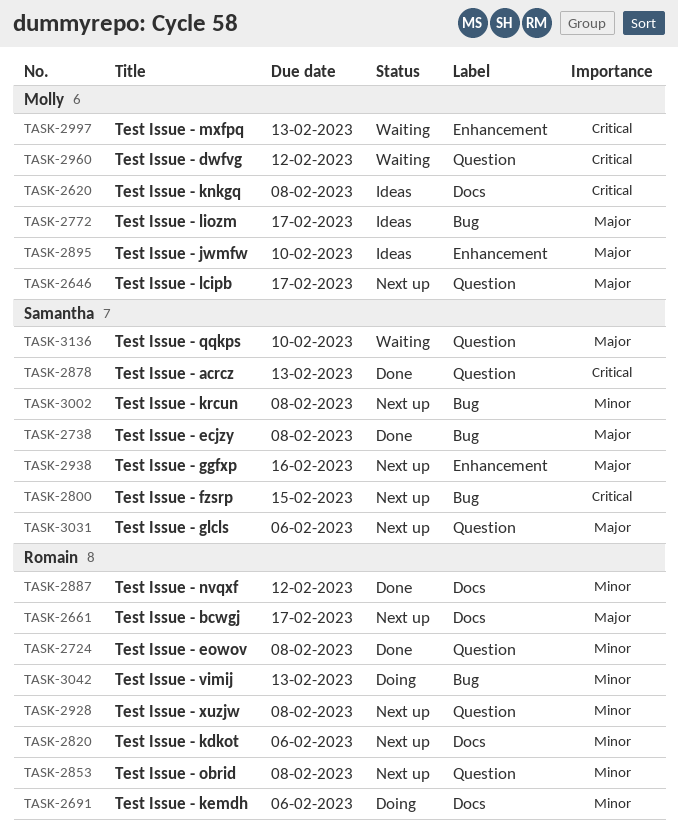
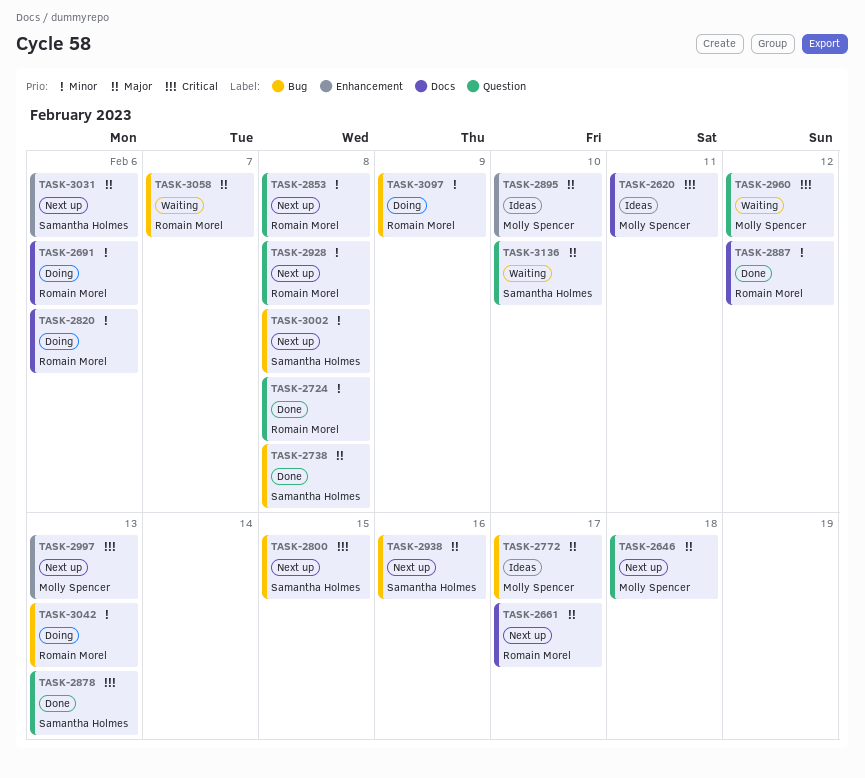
TASK-2620, due: Feb 8 -> Feb 11
TASK-2646, due: Feb 17 -> Feb 18
TASK-2820, status: Next up -> Doing
TASK-2938, label: Enhancement -> Bug
TASK-2997, status: Waiting -> Next up
TASK-3031, label: Question -> Enhancement
TASK-3058: none -> present
TASK-3097: none -> present

